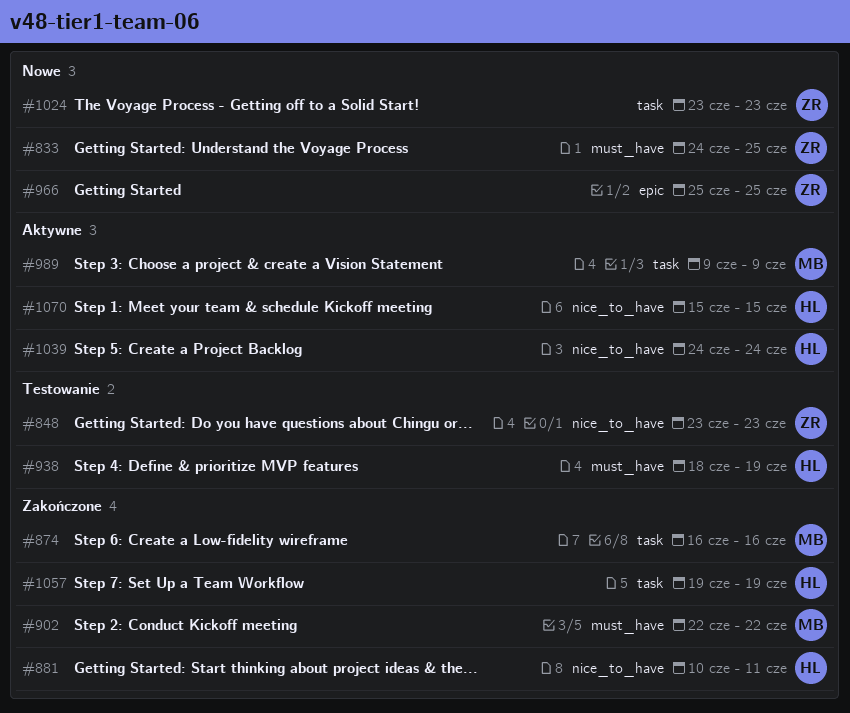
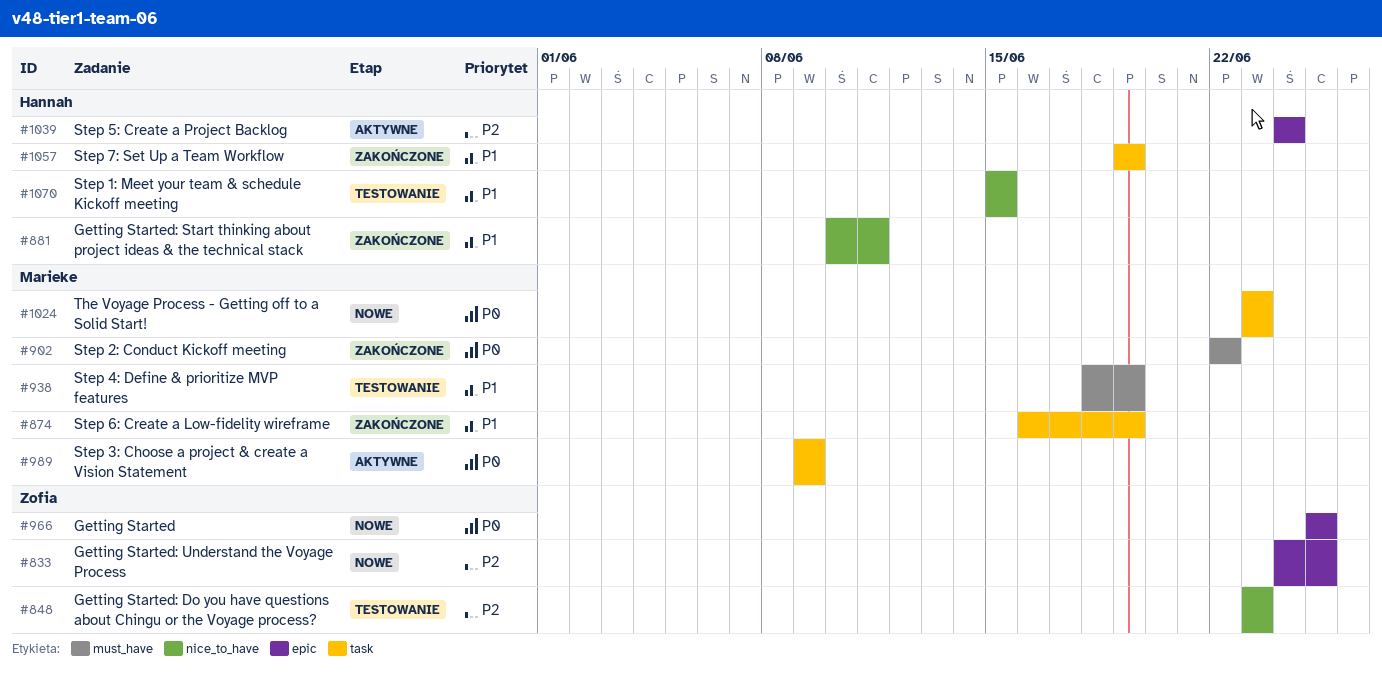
#833, label: must_have -> epic
#874, due: Jun 16 -> Jun 19
#938, owner: Hannah -> Marieke
#1024, owner: Zofia -> Marieke
#1039, label: nice_to_have -> epic
#1070, status: Aktywne -> Testowanie

